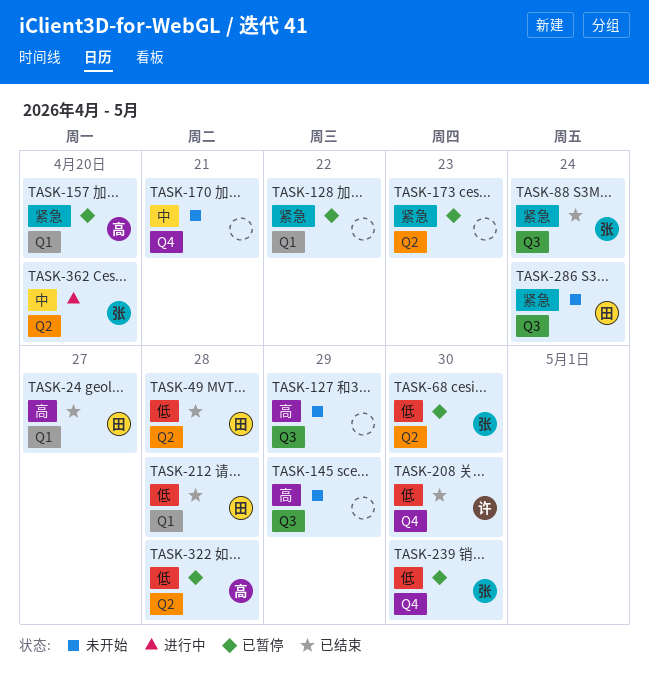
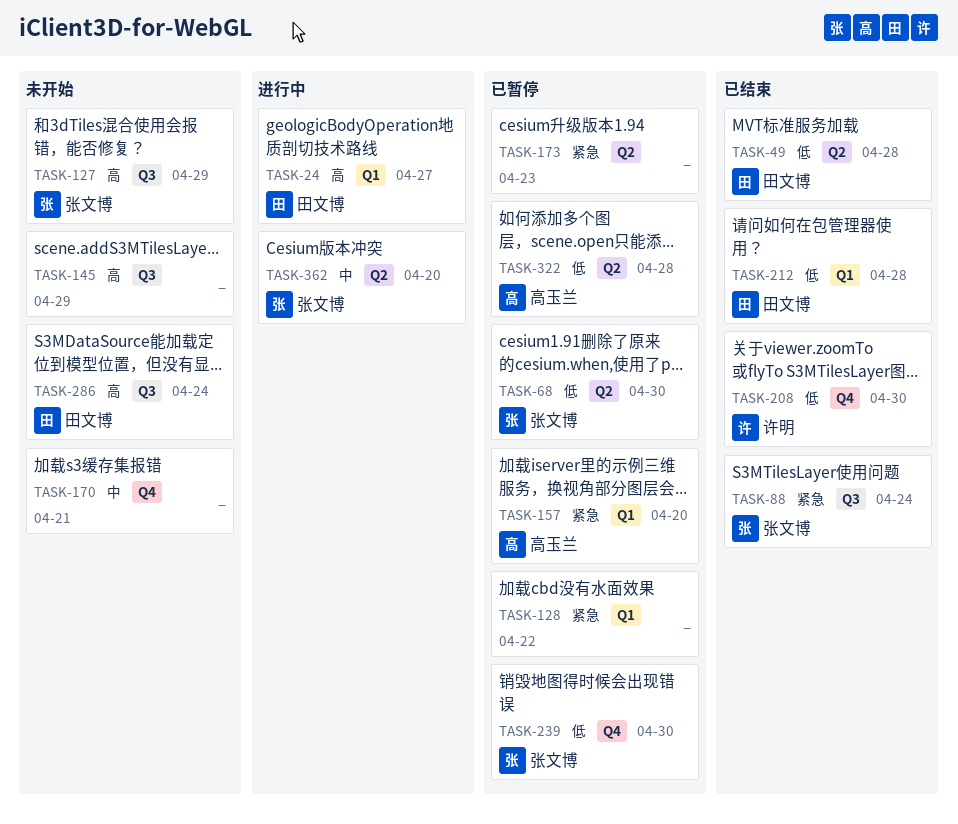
TASK-24, status: 已结束 -> 进行中
TASK-127, owner: none -> 张文博
TASK-286, priority: 紧急 -> 高

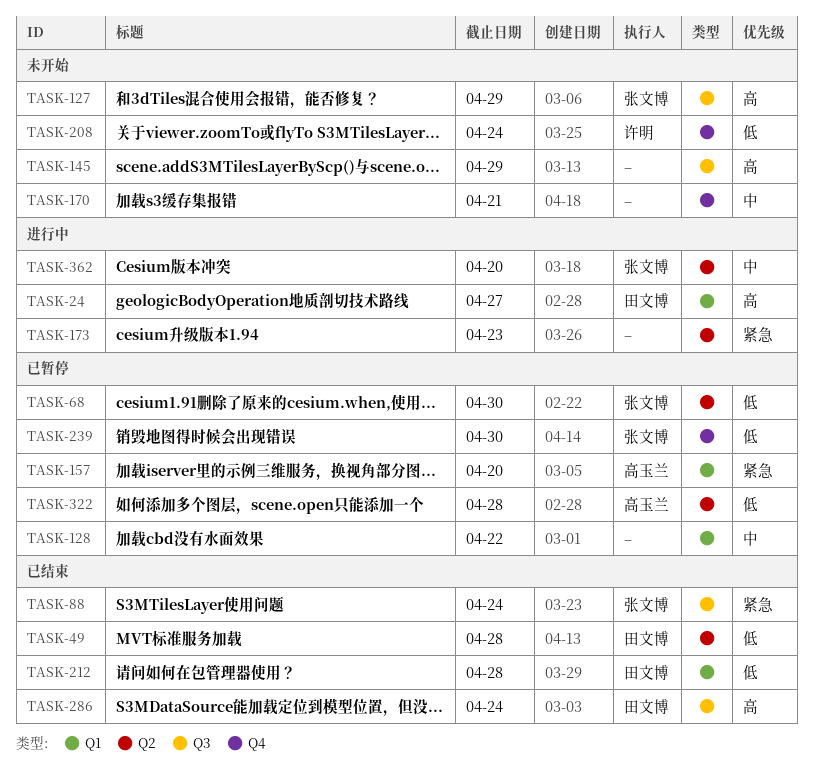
TASK-128, priority: 紧急 -> 中
TASK-173, status: 已暂停 -> 进行中
TASK-208, status: 已结束 -> 未开始
TASK-208, due: Apr 30 -> Apr 24
TASK-286, status: 未开始 -> 已结束

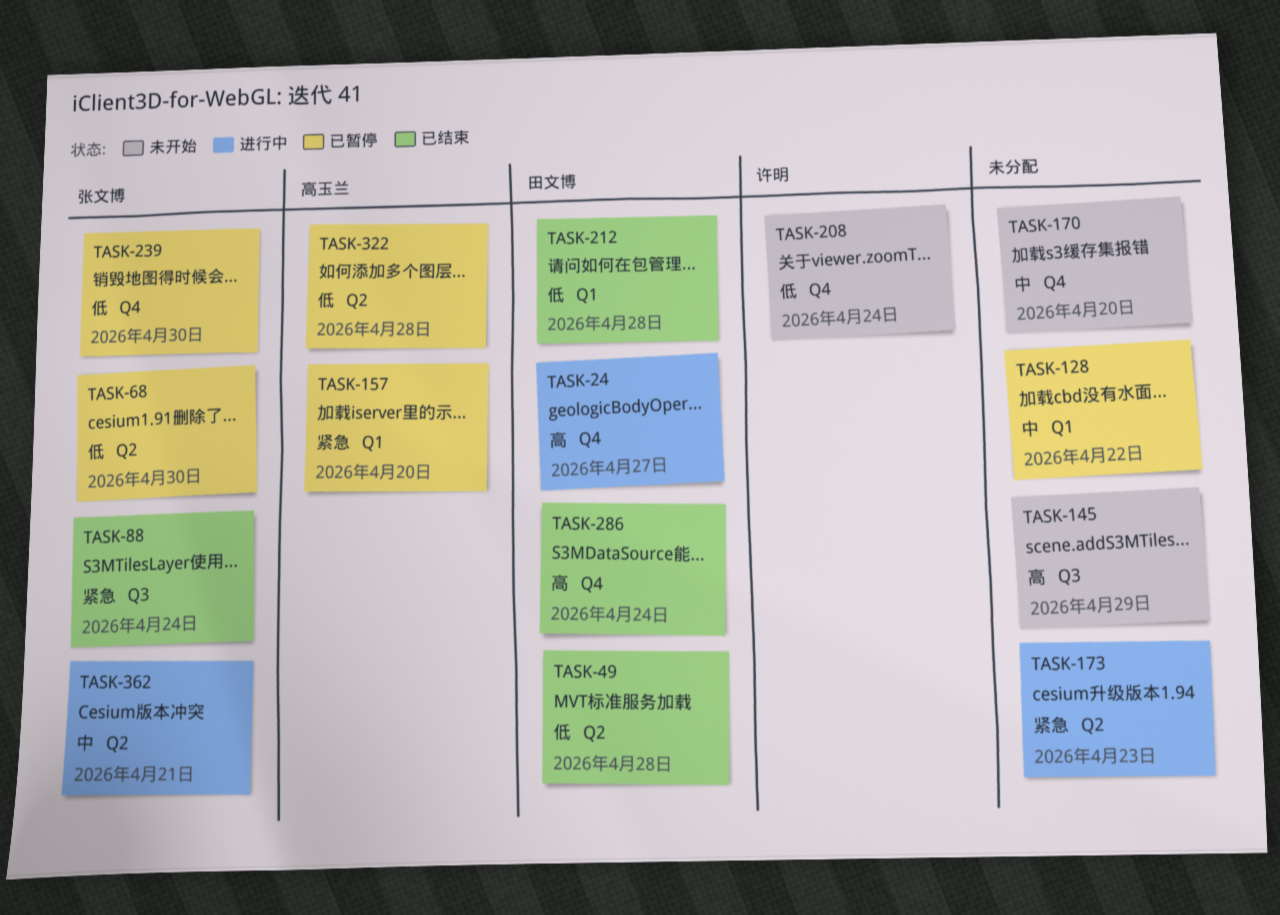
TASK-24, label: Q1 -> Q4
TASK-127: present -> none
TASK-170, due: Apr 21 -> Apr 20
TASK-286, label: Q3 -> Q4
TASK-362, due: Apr 20 -> Apr 21

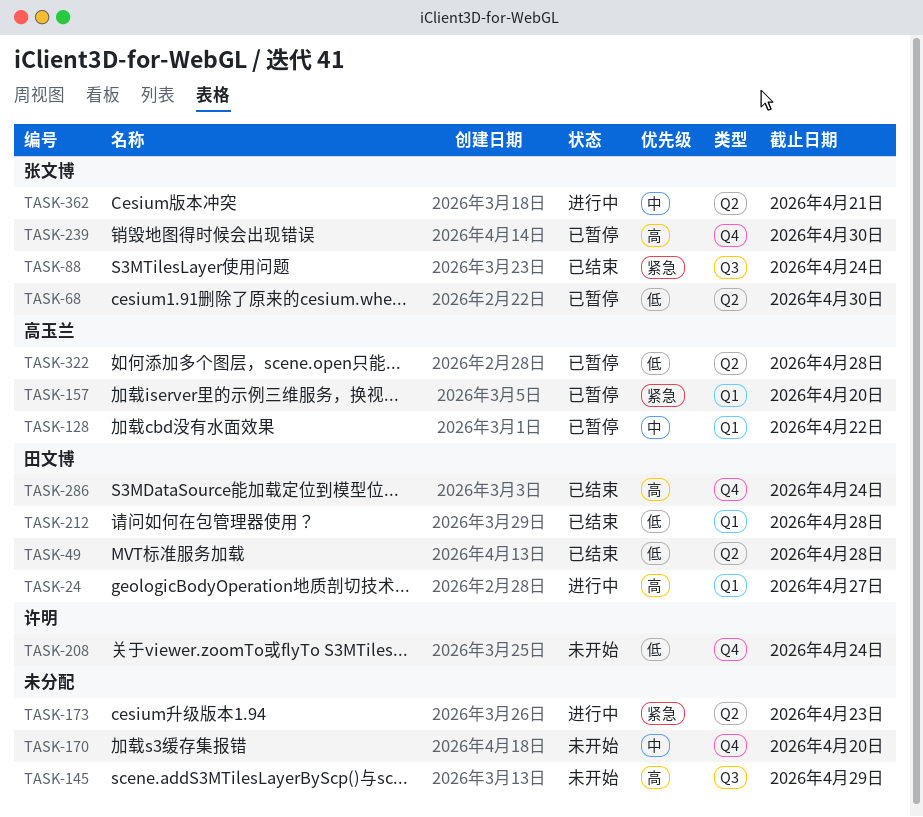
TASK-24, label: Q4 -> Q1
TASK-128, owner: none -> 高玉兰
TASK-239, priority: 低 -> 高

